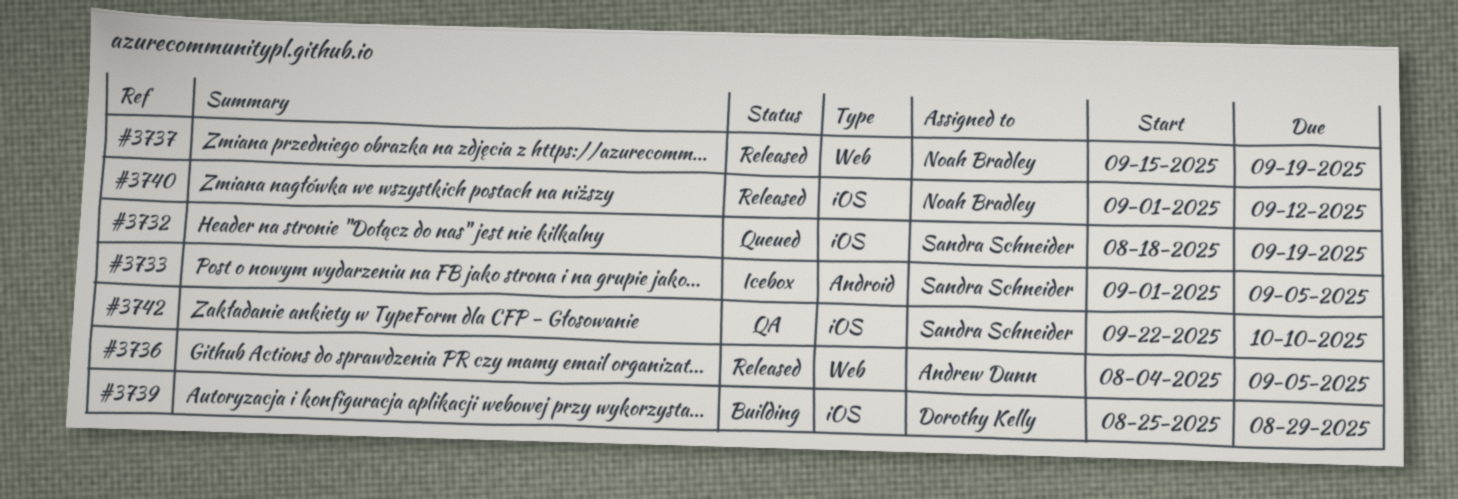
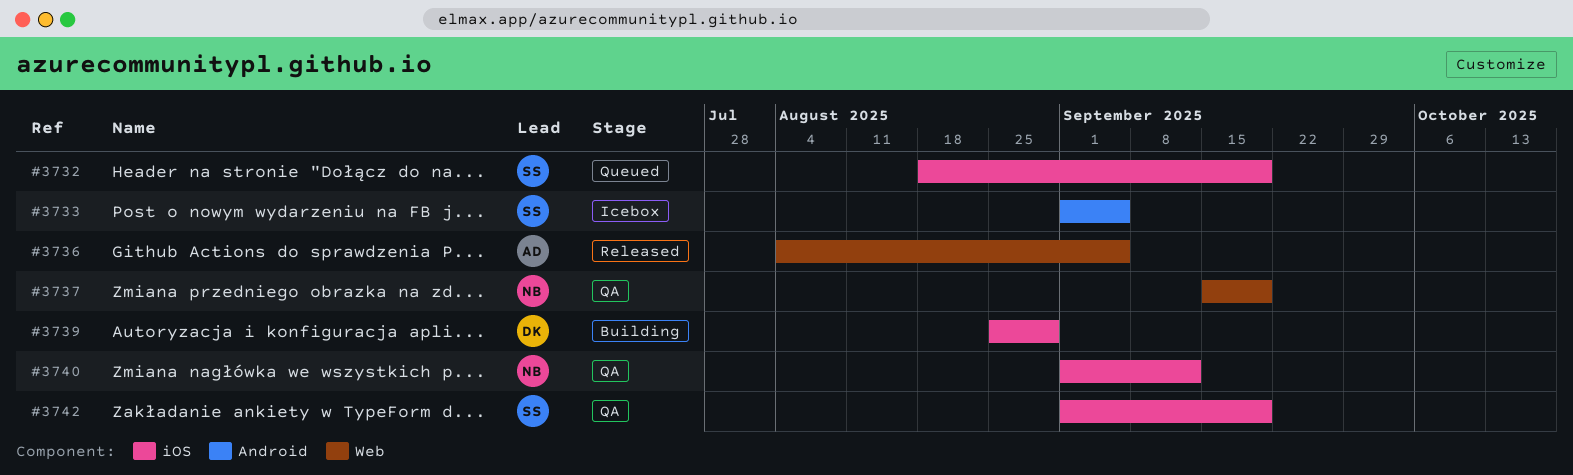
#3737, status: Released -> QA
#3740, status: Released -> QA
#3742, start: Sep 22 -> Sep 1
#3742, due: Oct 10 -> Sep 19

